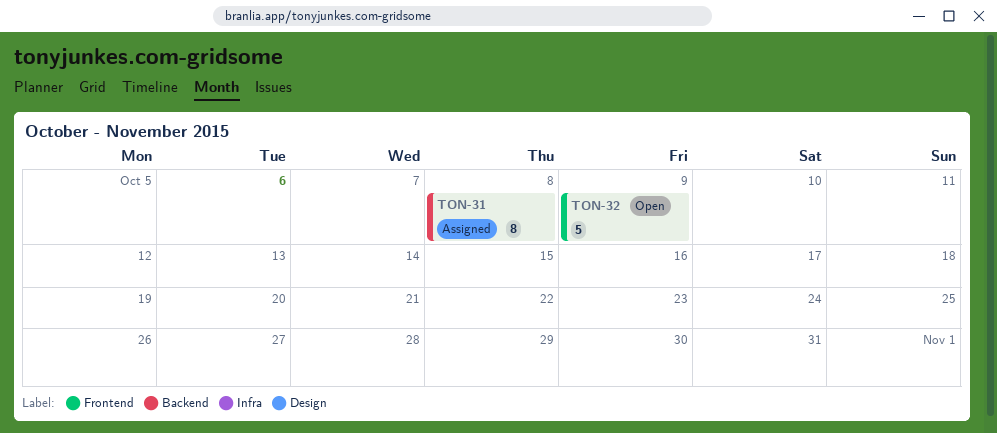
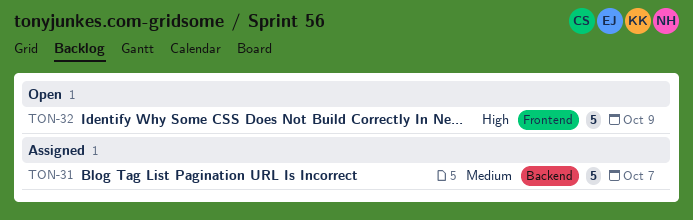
TON-31, estimate: 8 -> 5
TON-31, due: Oct 8 -> Oct 7

